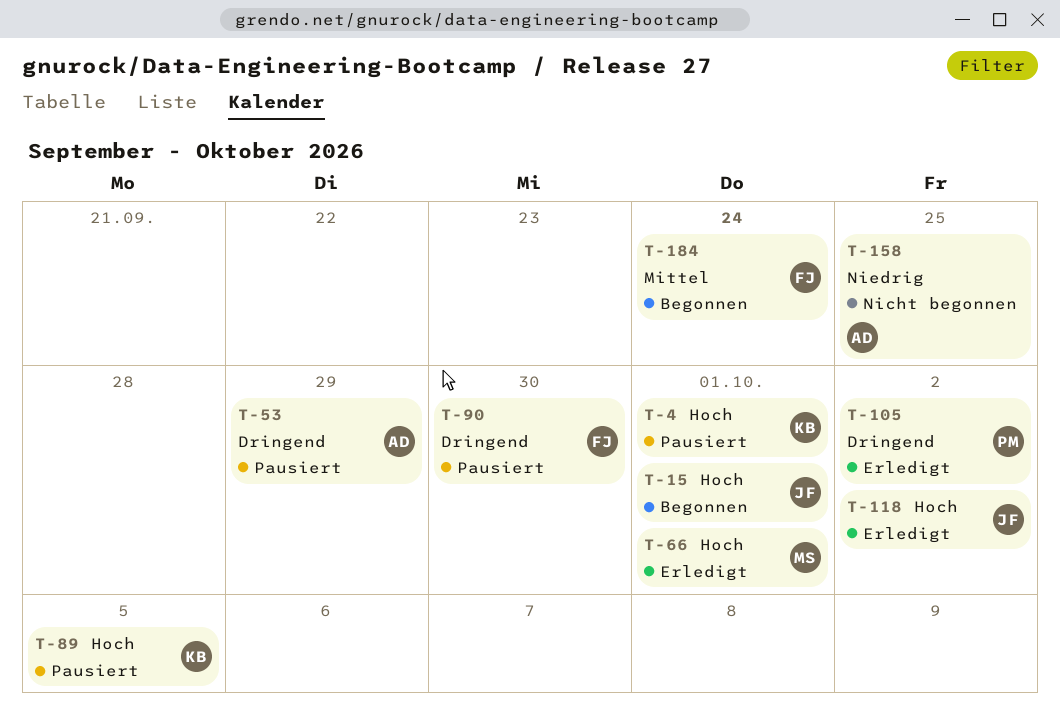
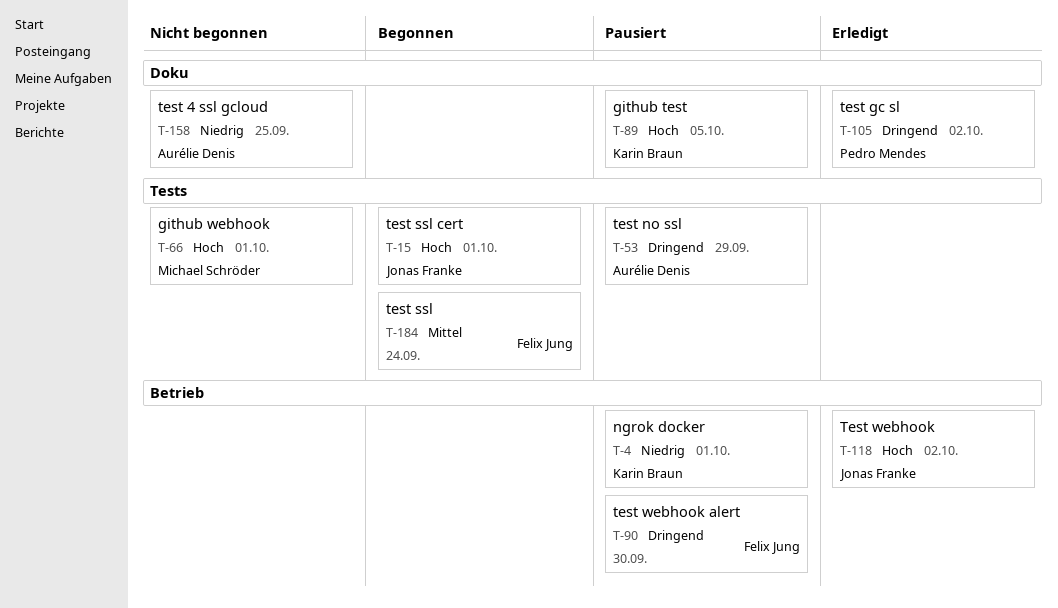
T-4, priority: Hoch -> Niedrig
T-66, status: Erledigt -> Nicht begonnen

